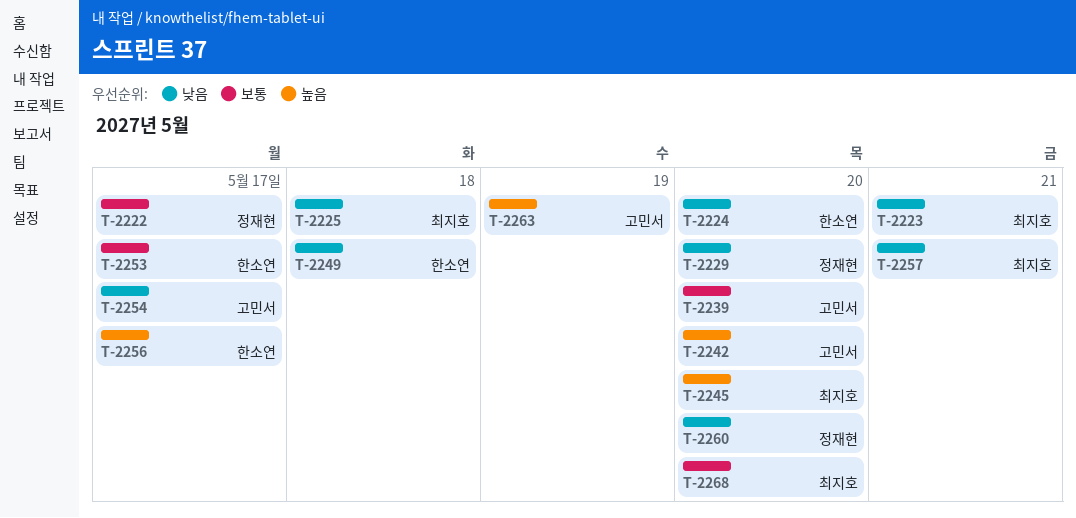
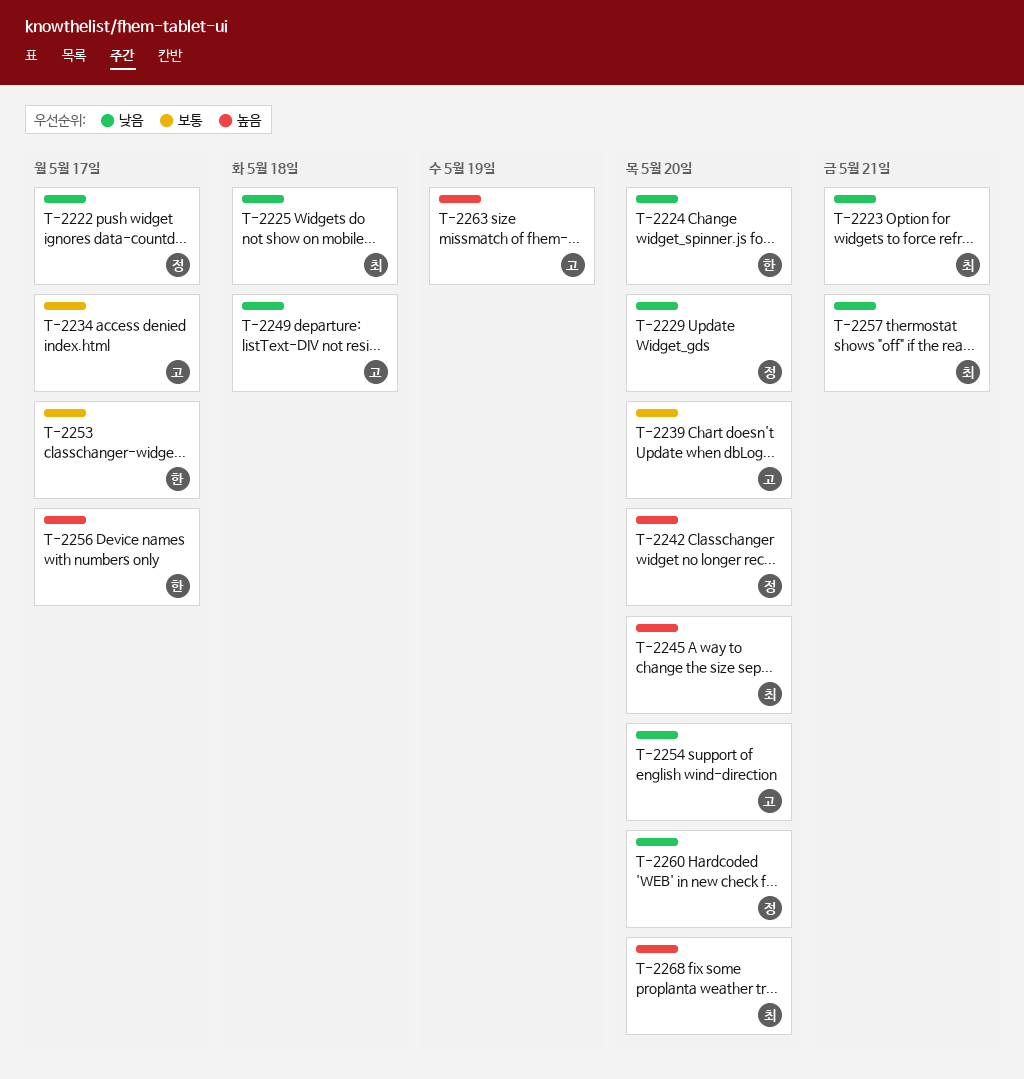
T-2222, priority: 보통 -> 낮음
T-2234: none -> present
T-2242, owner: 고민서 -> 정재현
T-2249, owner: 한소연 -> 고민서
T-2254, due: May 17 -> May 20
T-2268, priority: 보통 -> 높음

